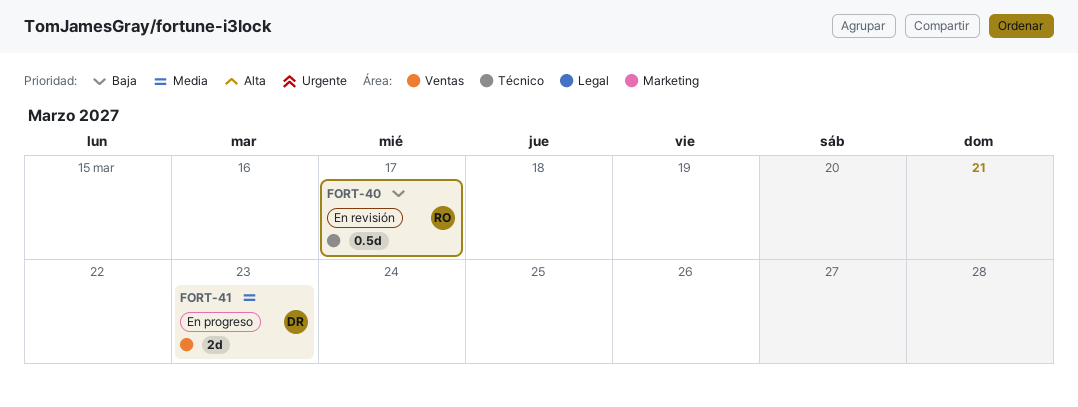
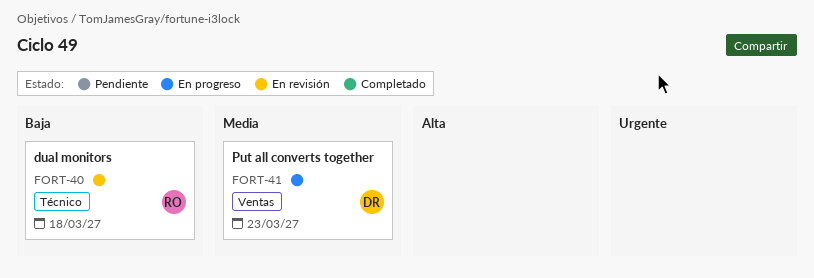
FORT-40, due: Mar 17 -> Mar 18

